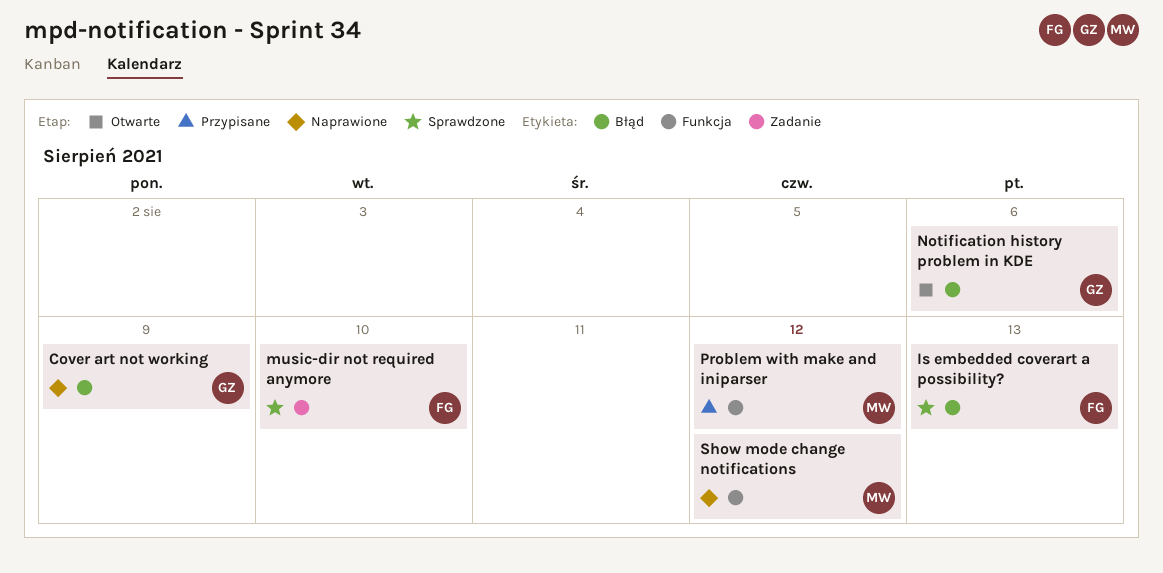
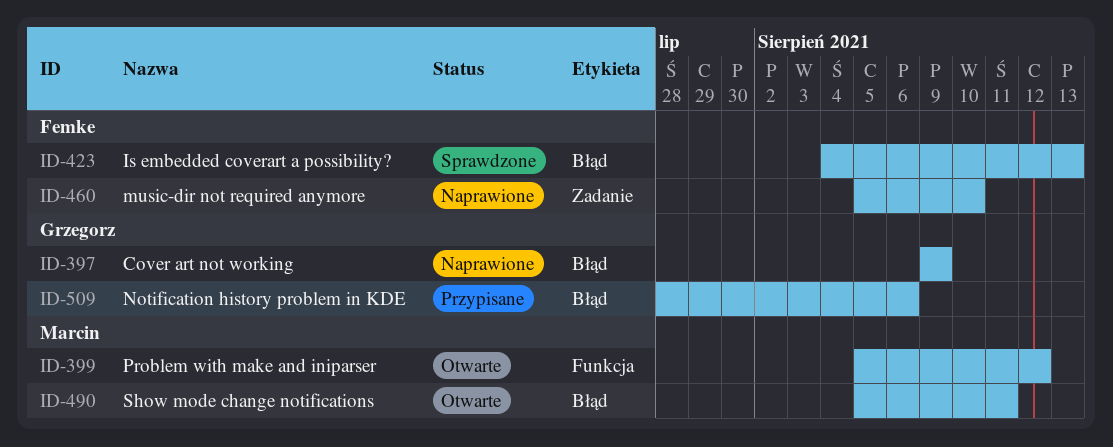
music-dir not required anymore, status: Sprawdzone -> Naprawione
Notification history problem in KDE, status: Otwarte -> Przypisane
Problem with make and iniparser, status: Przypisane -> Otwarte
Show mode change notifications, status: Naprawione -> Otwarte
Show mode change notifications, label: Funkcja -> Błąd
Show mode change notifications, due: Aug 12 -> Aug 11

